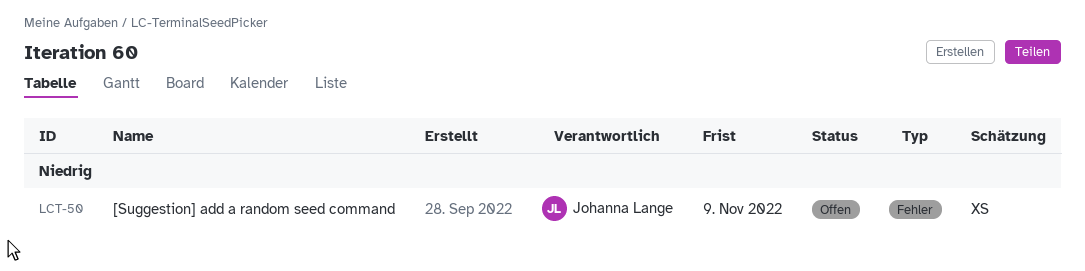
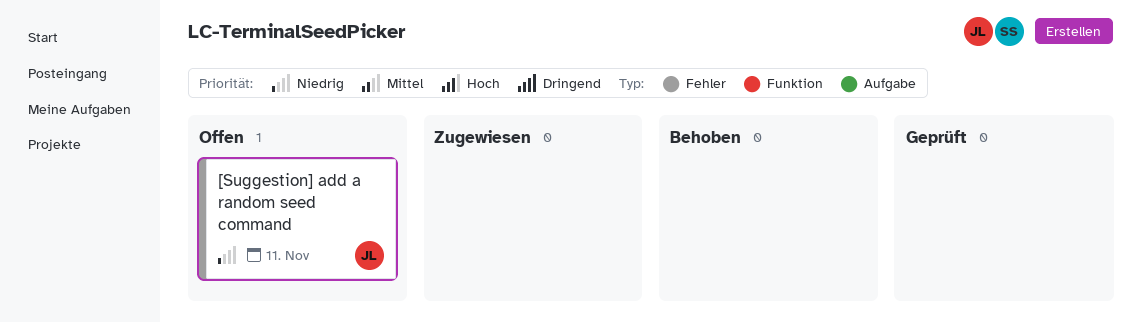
[Suggestion] add a random seed command, due: Nov 9 -> Nov 11

